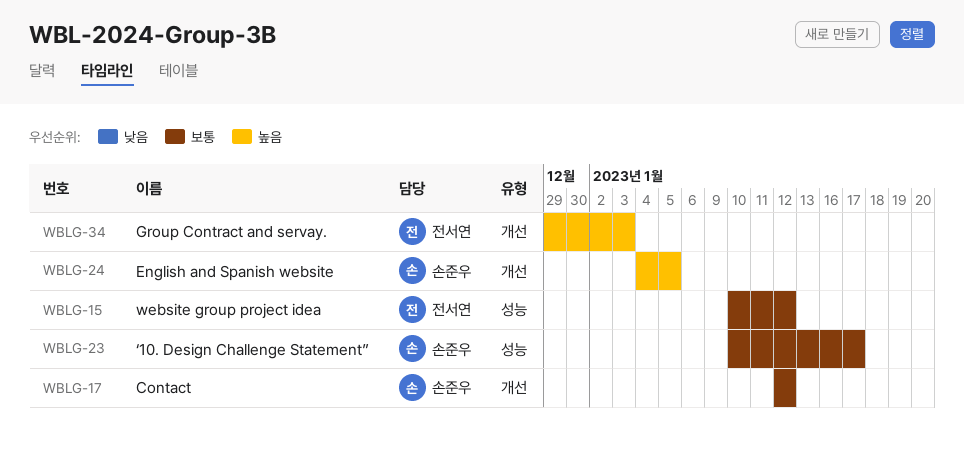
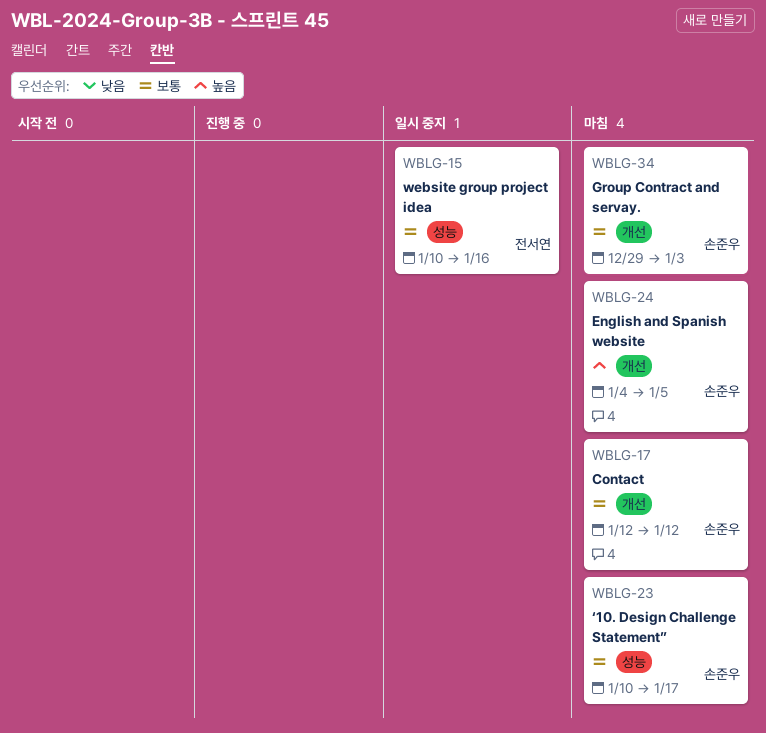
WBLG-15, due: Jan 12 -> Jan 16
WBLG-34, owner: 전서연 -> 손준우
WBLG-34, priority: 높음 -> 보통

